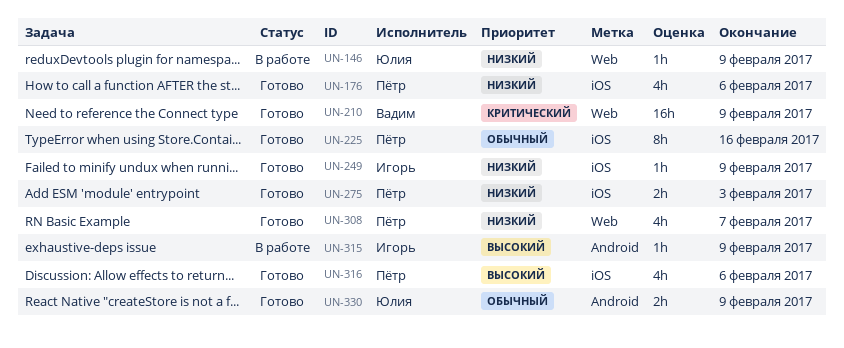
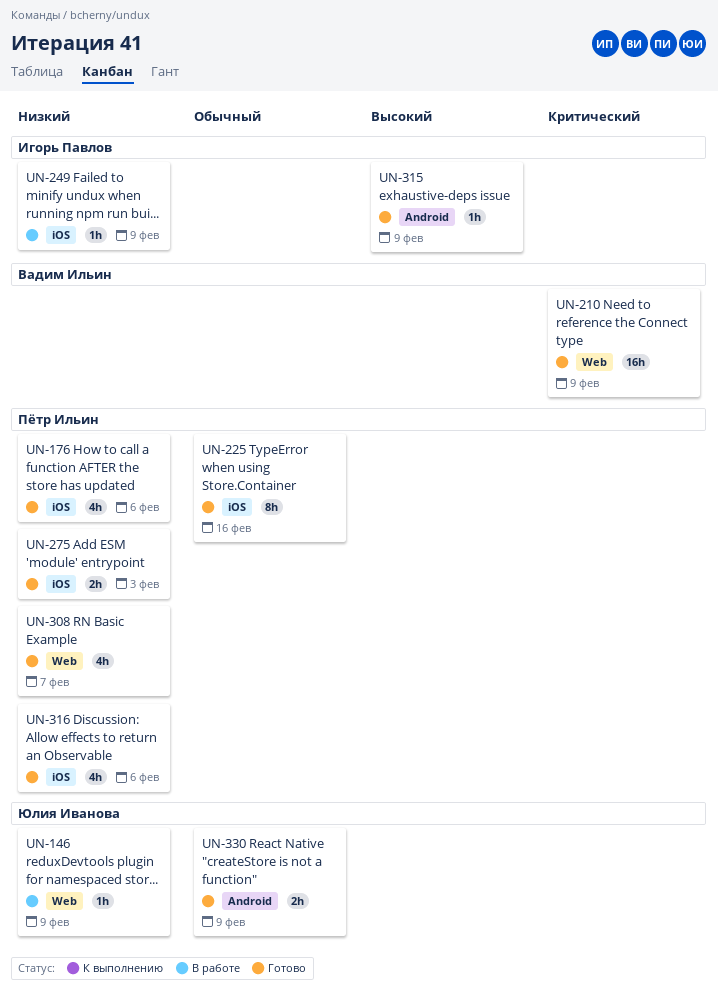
UN-249, status: Готово -> В работе
UN-315, status: В работе -> Готово
UN-316, priority: Высокий -> Низкий

